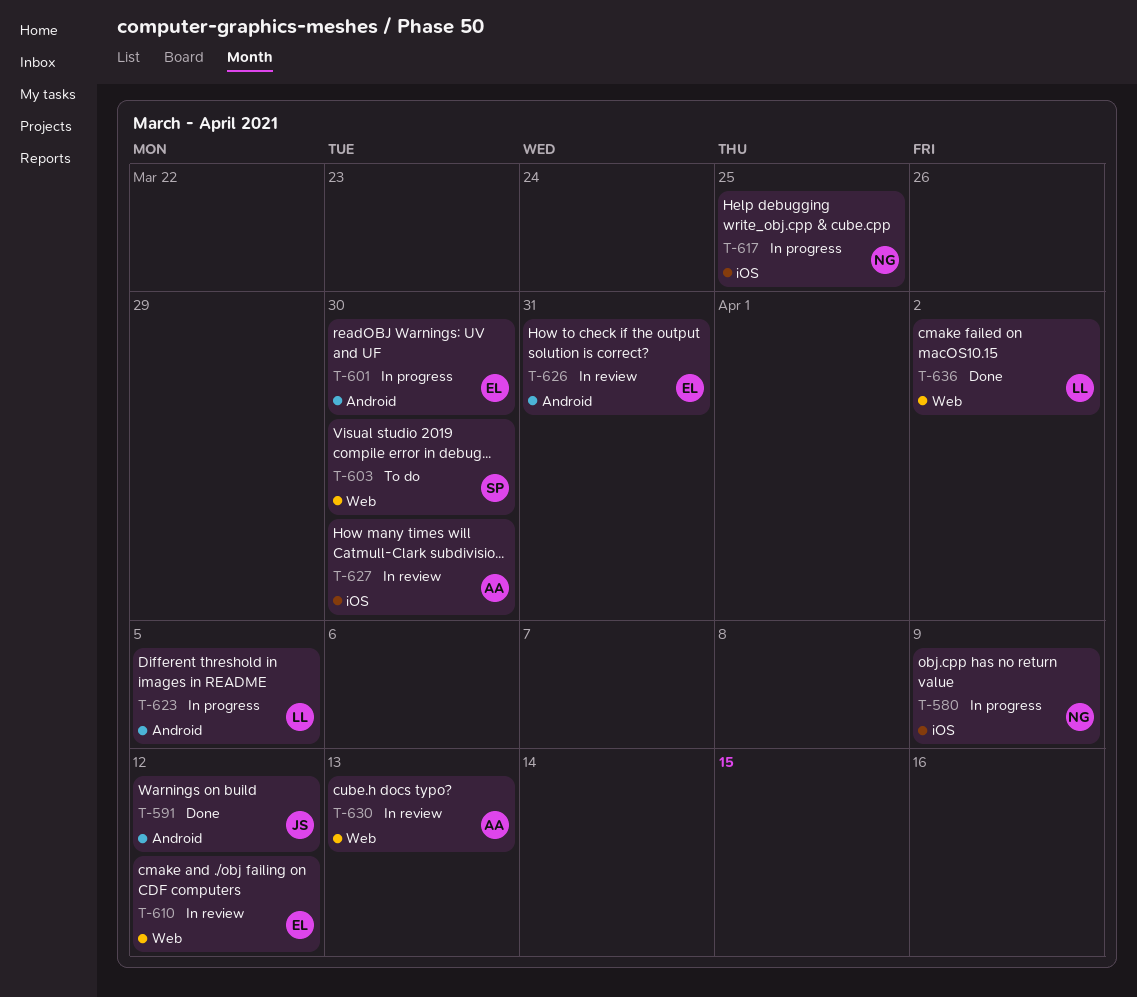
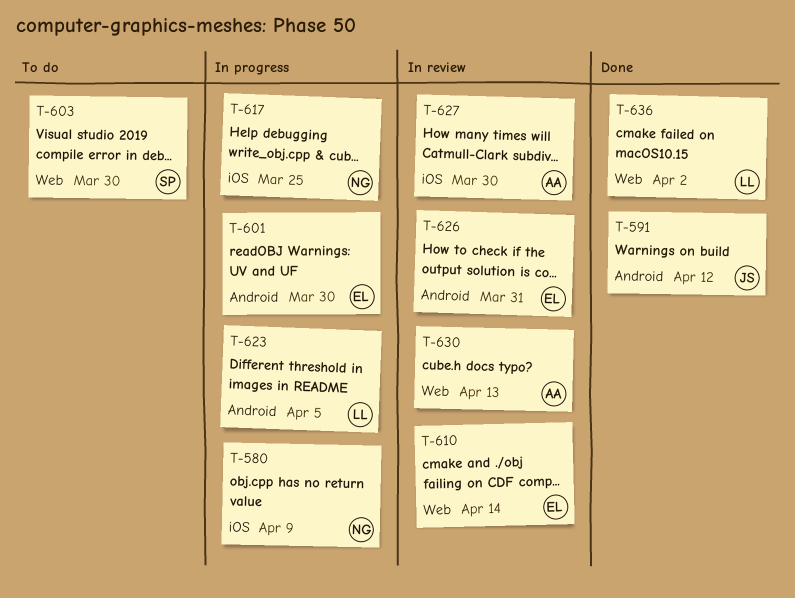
T-610, due: Apr 12 -> Apr 14

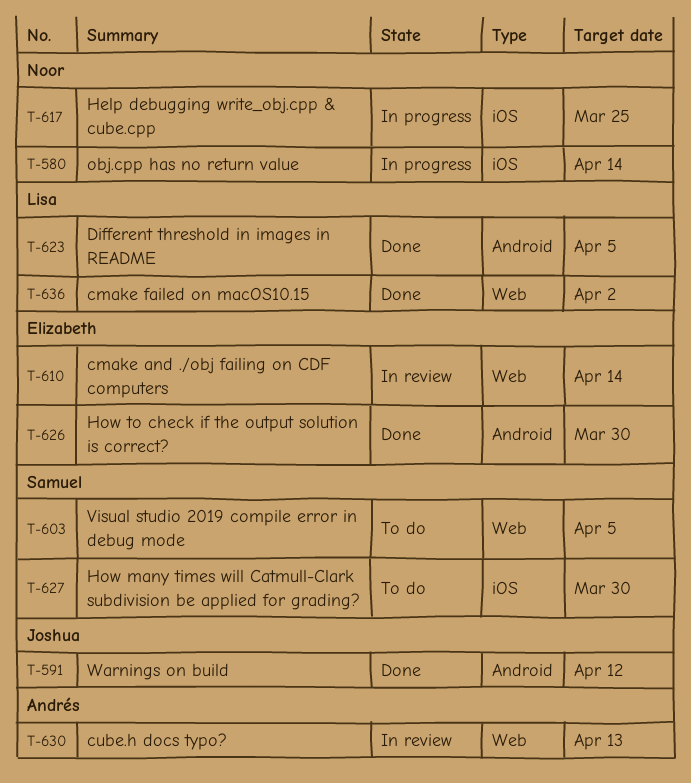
T-580, due: Apr 9 -> Apr 14
T-601: present -> none
T-603, due: Mar 30 -> Apr 5
T-623, status: In progress -> Done
T-626, status: In review -> Done
T-626, due: Mar 31 -> Mar 30
T-627, status: In review -> To do
T-627, owner: Andrés -> Samuel

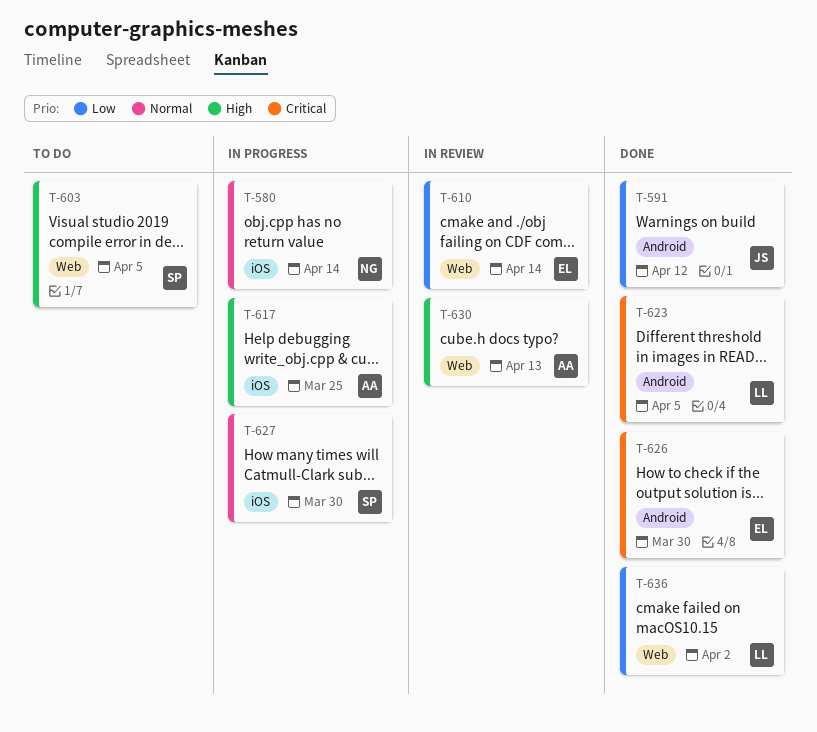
T-617, owner: Noor -> Andrés
T-627, status: To do -> In progress

